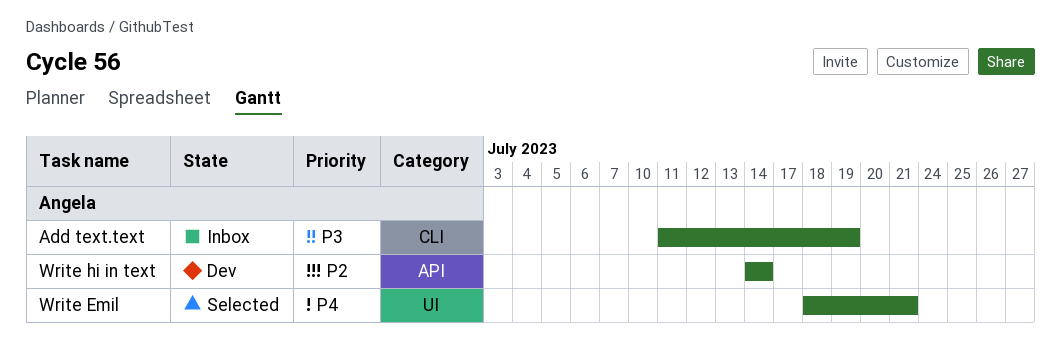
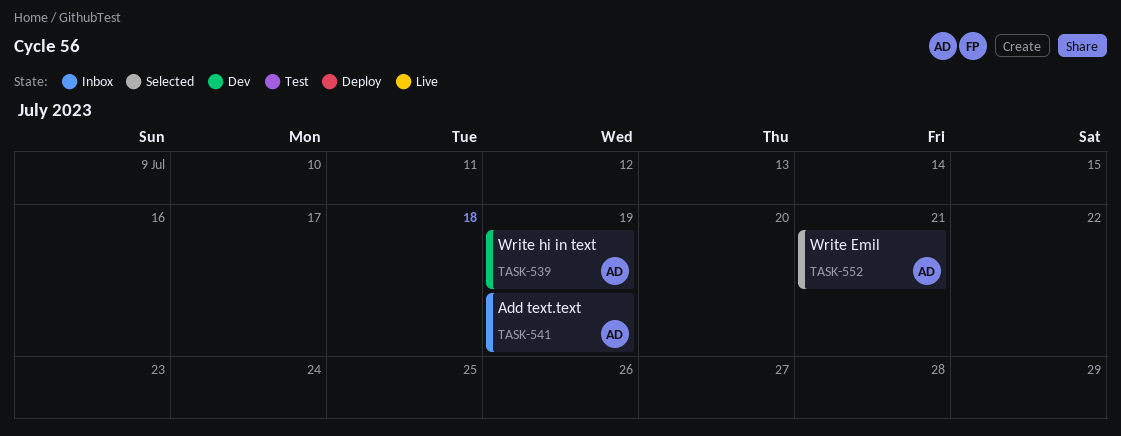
Write hi in text, due: Jul 14 -> Jul 19

